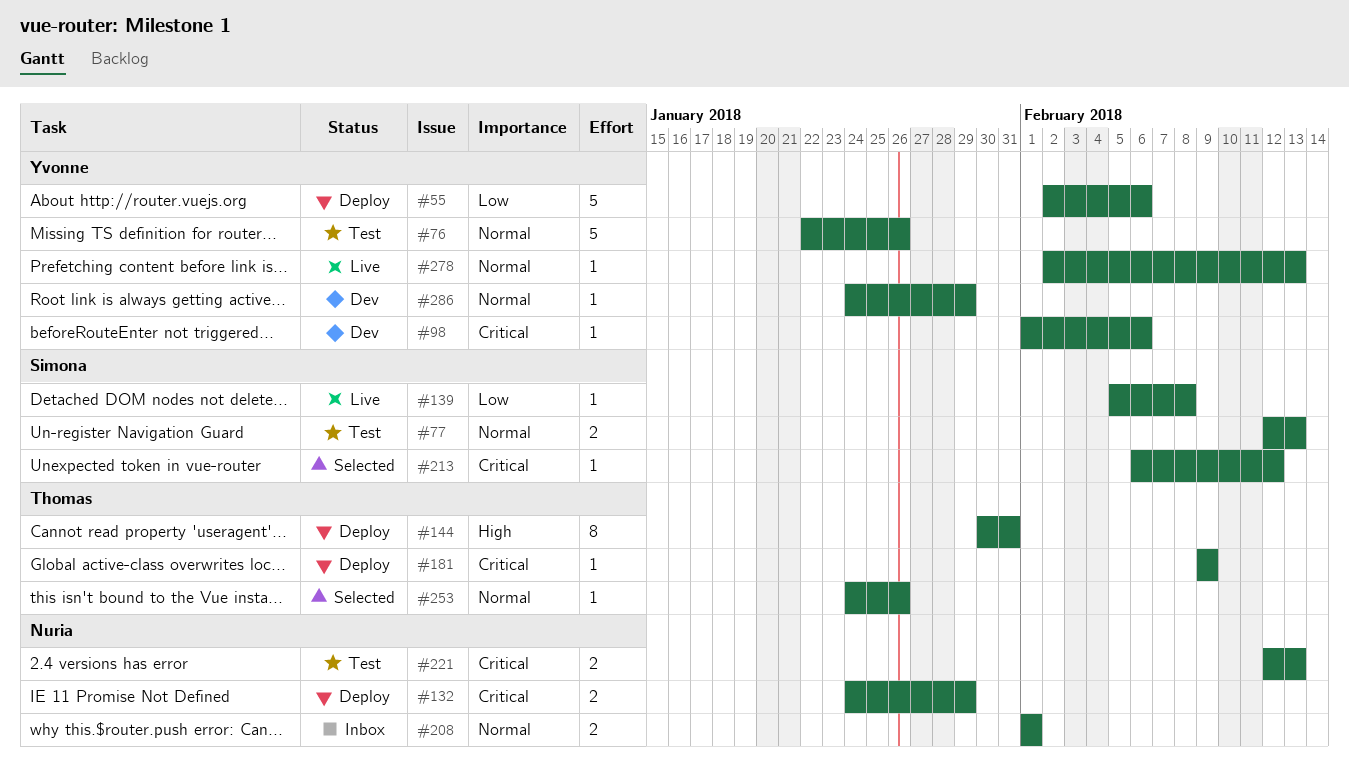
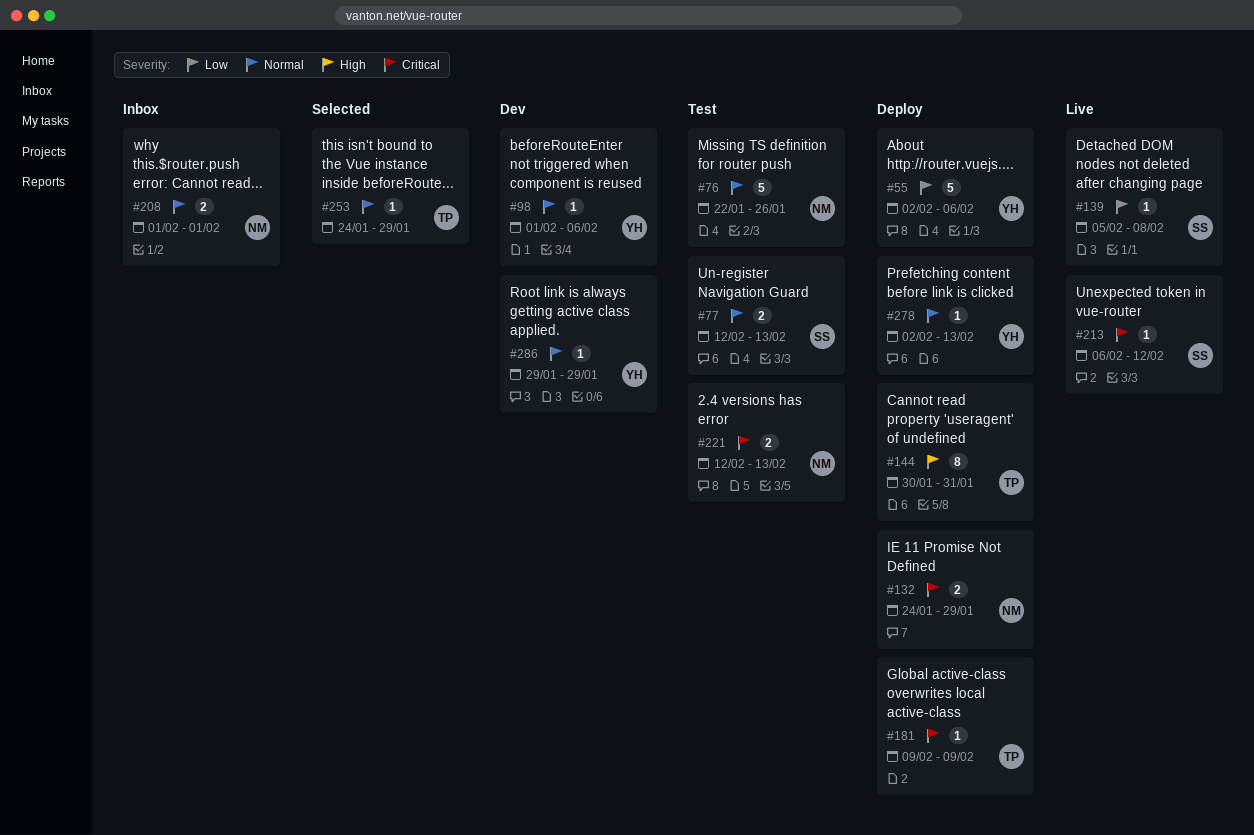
#76, owner: Yvonne -> Nuria
#98, priority: Critical -> Normal
#213, status: Selected -> Live
#253, due: Jan 26 -> Jan 29
#278, status: Live -> Deploy
#286, start: Jan 24 -> Jan 29

